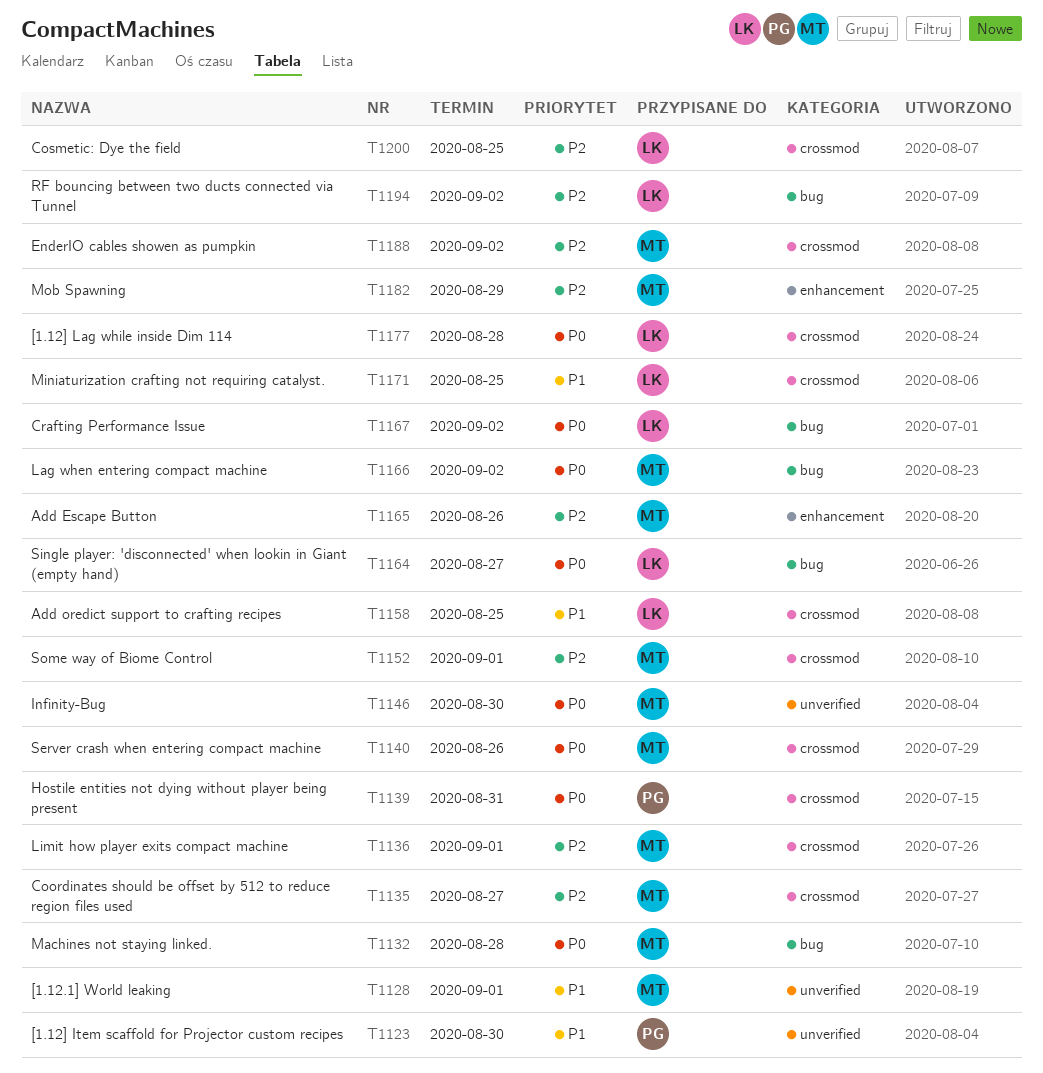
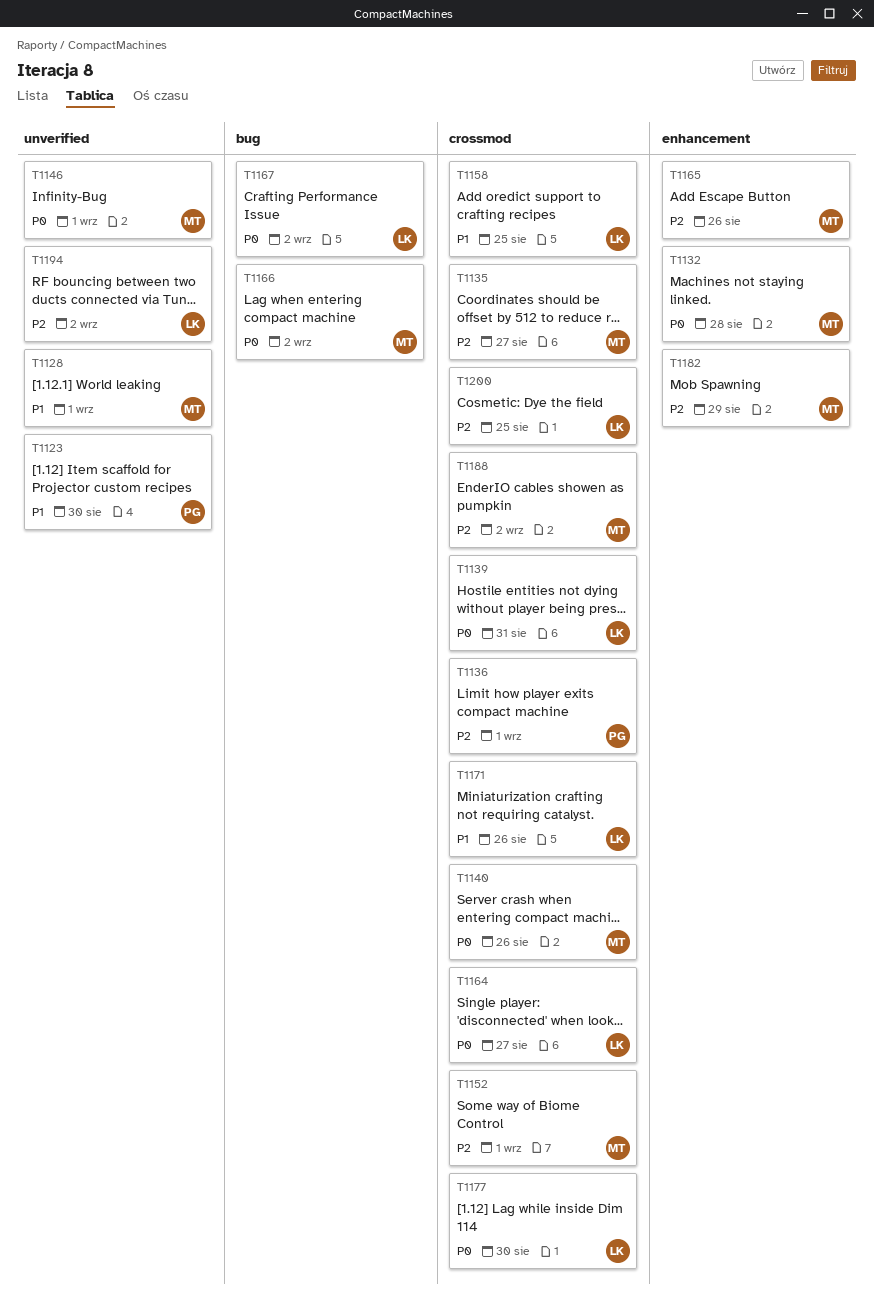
T1132, label: bug -> enhancement
T1136, owner: MT -> PG
T1139, owner: PG -> LK
T1146, due: Aug 30 -> Sep 1
T1164, label: bug -> crossmod
T1171, due: Aug 25 -> Aug 26
T1177, due: Aug 28 -> Aug 30
T1194, label: bug -> unverified

